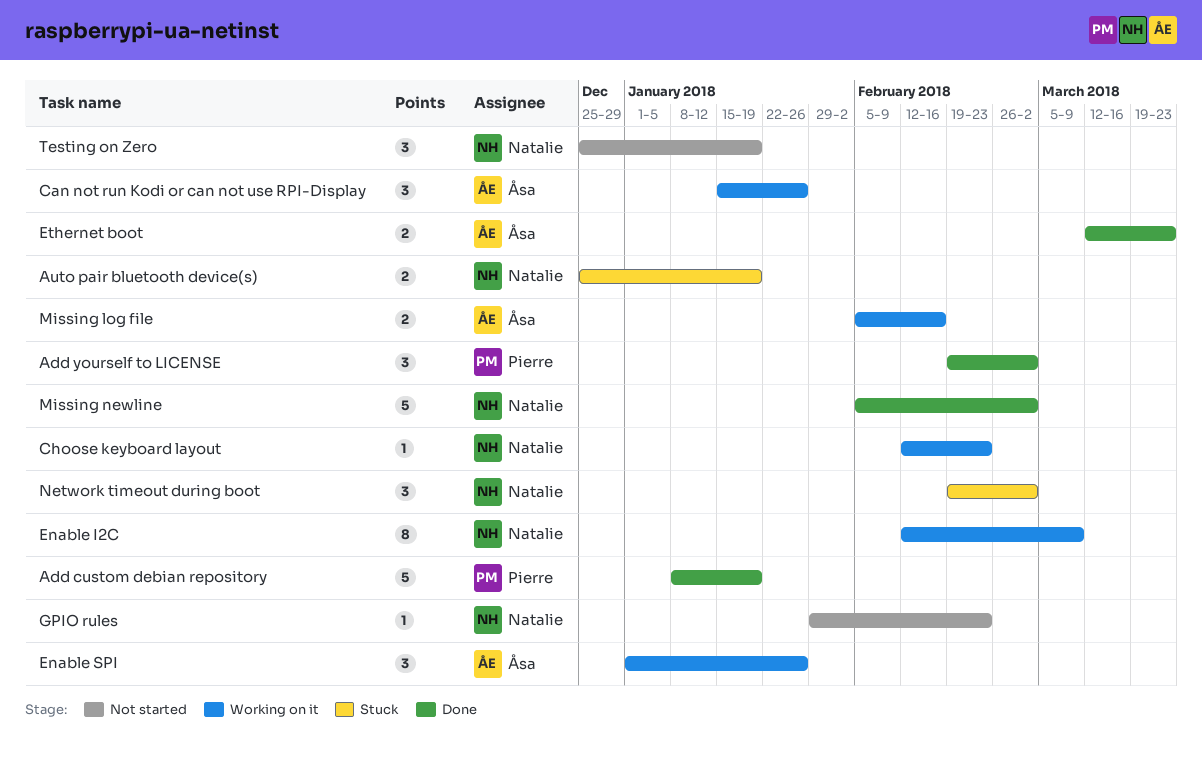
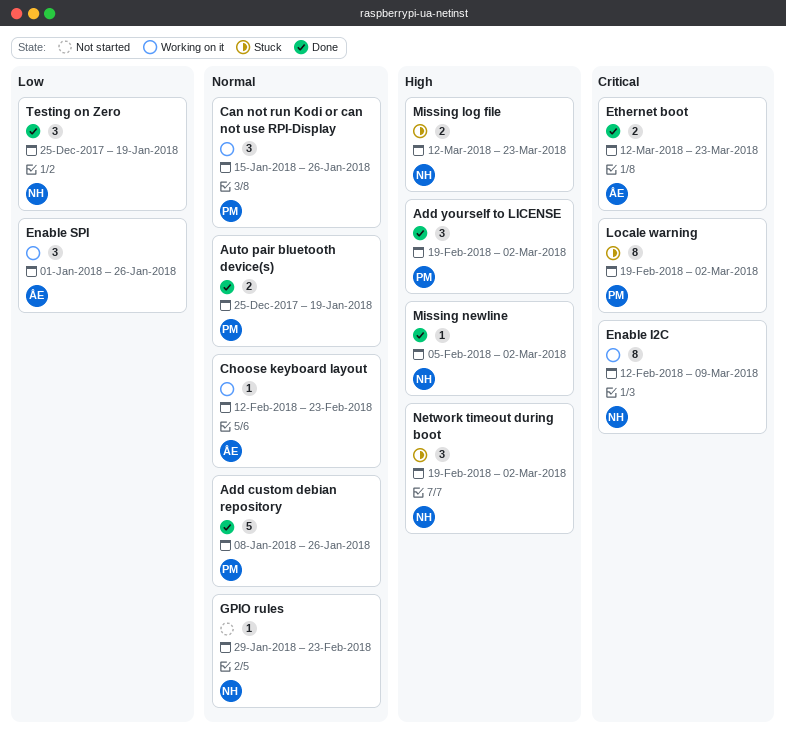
Add custom debian repository, due: Jan 19 -> Jan 26
Auto pair bluetooth device(s), status: Stuck -> Done
Auto pair bluetooth device(s), owner: Natalie -> Pierre
Can not run Kodi or can not use RPI-Display, owner: Åsa -> Pierre
Choose keyboard layout, owner: Natalie -> Åsa
Locale warning: none -> present
Missing log file, status: Working on it -> Stuck
Missing log file, owner: Åsa -> Natalie
Missing log file, start: Feb 5 -> Mar 12
Missing log file, due: Feb 16 -> Mar 23
Missing newline, estimate: 5 -> 1
Testing on Zero, status: Not started -> Done

